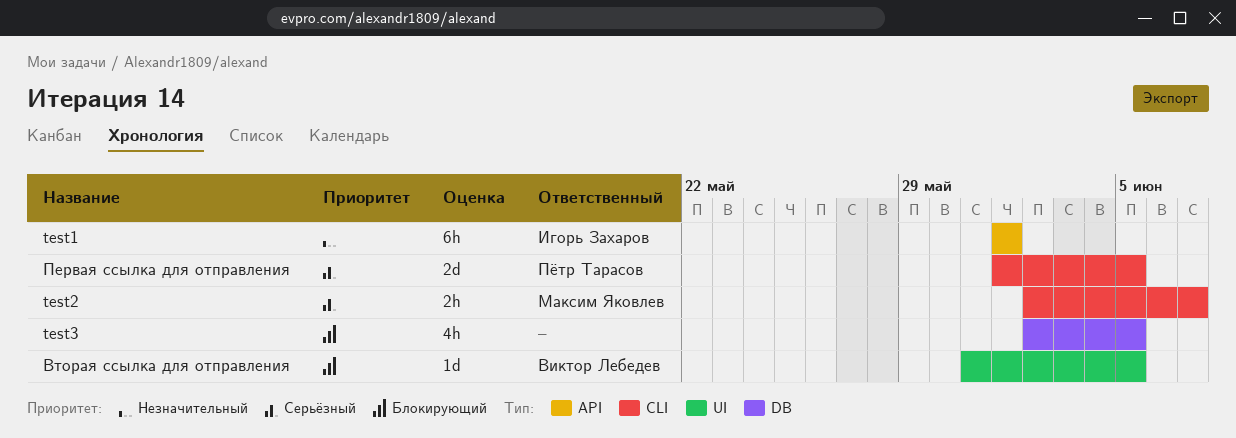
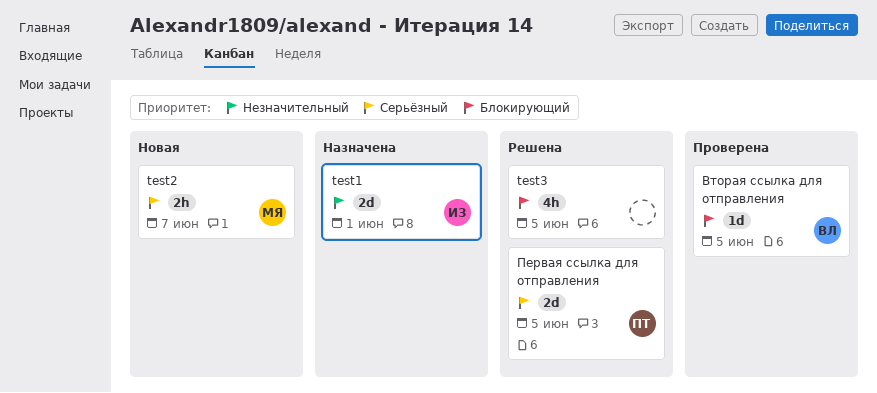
test1, estimate: 6h -> 2d

